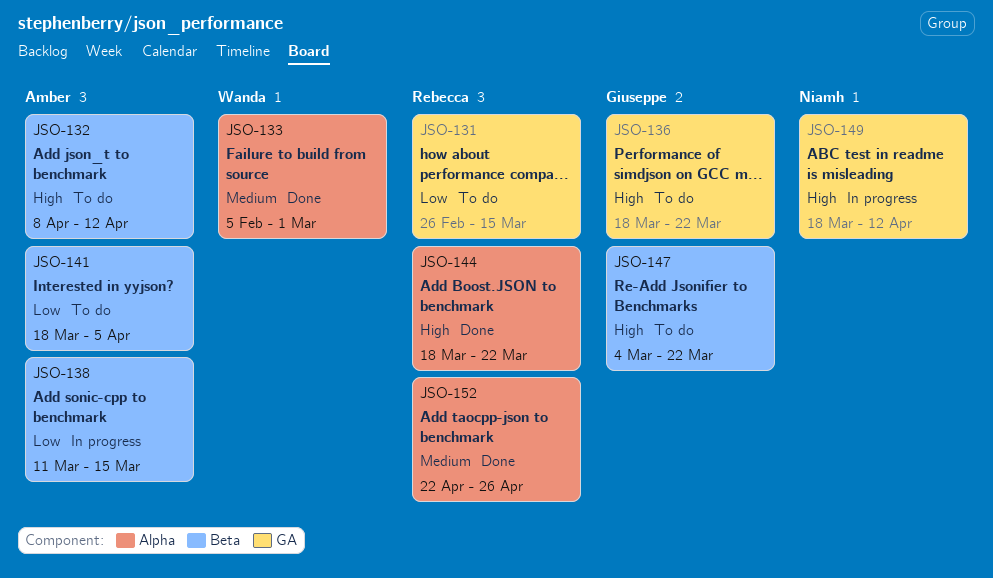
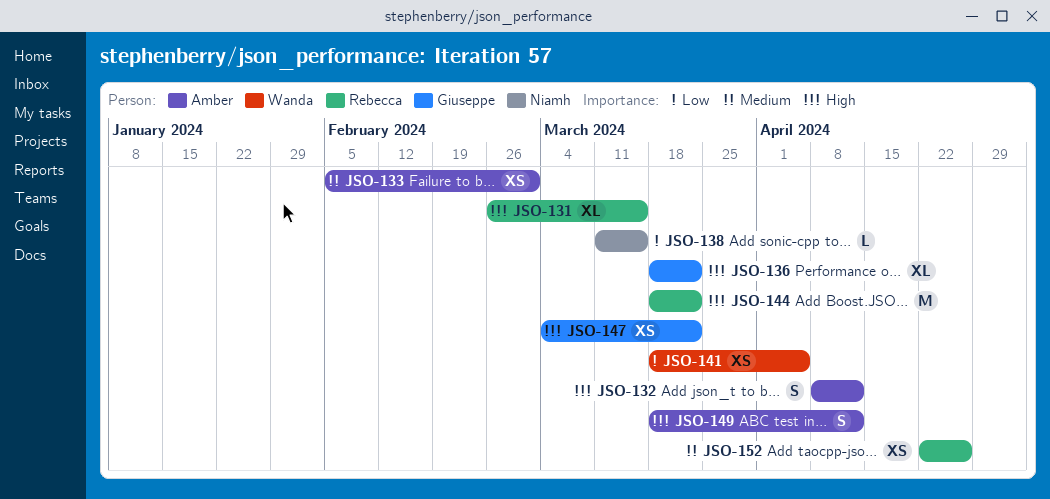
JSO-131, priority: Low -> High
JSO-133, owner: Wanda -> Amber
JSO-138, owner: Amber -> Niamh
JSO-141, owner: Amber -> Wanda
JSO-149, owner: Niamh -> Amber

